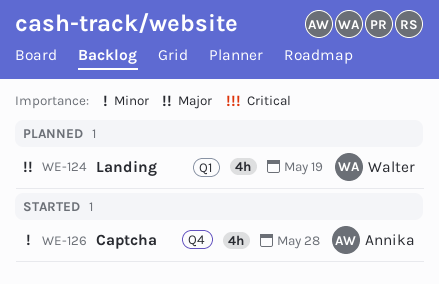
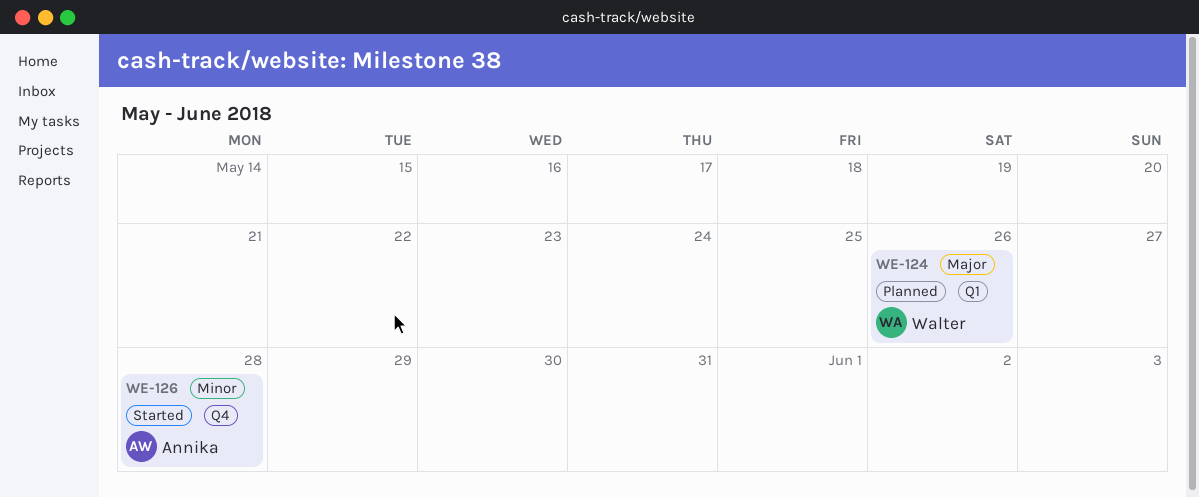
WE-124, due: May 19 -> May 26

